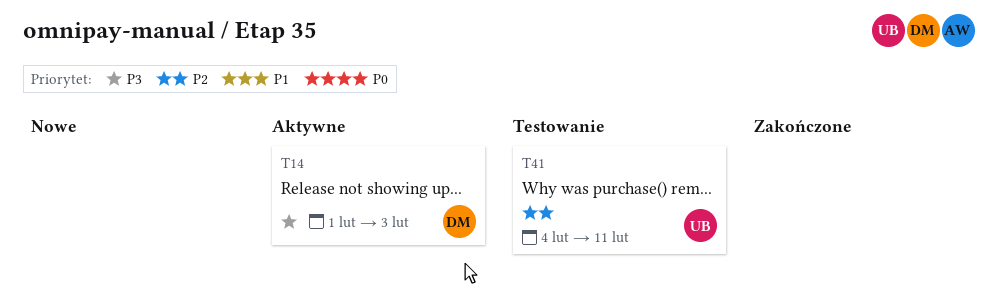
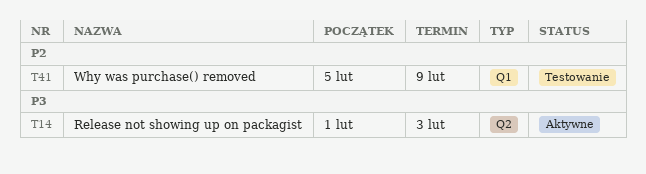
T41, start: Feb 4 -> Feb 5
T41, due: Feb 11 -> Feb 9

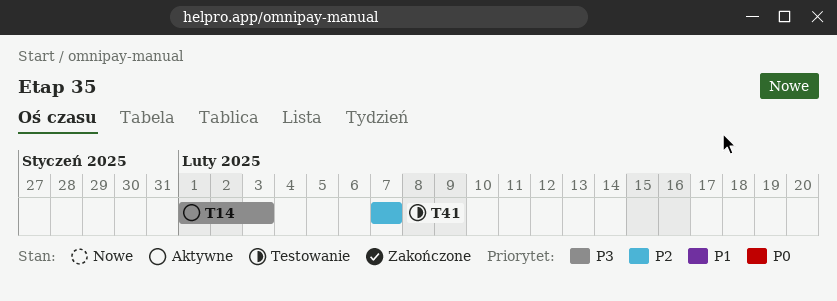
T41, start: Feb 5 -> Feb 7
T41, due: Feb 9 -> Feb 7

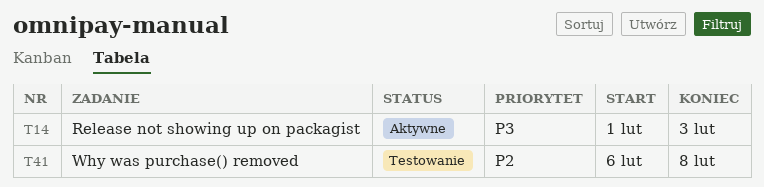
T41, start: Feb 7 -> Feb 6
T41, due: Feb 7 -> Feb 8

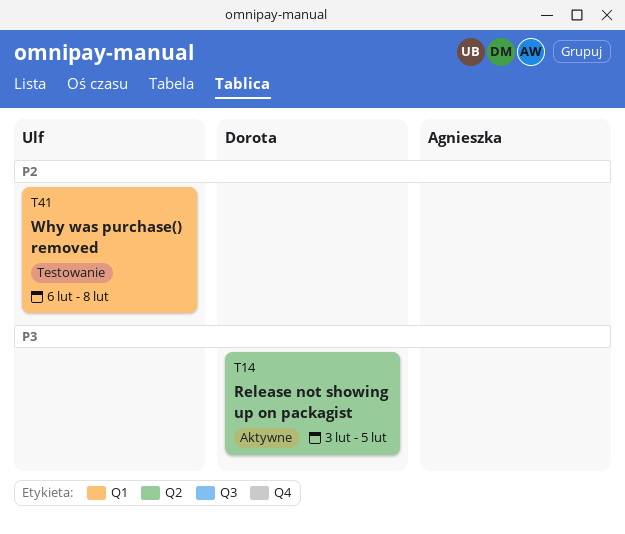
T14, start: Feb 1 -> Feb 3
T14, due: Feb 3 -> Feb 5

